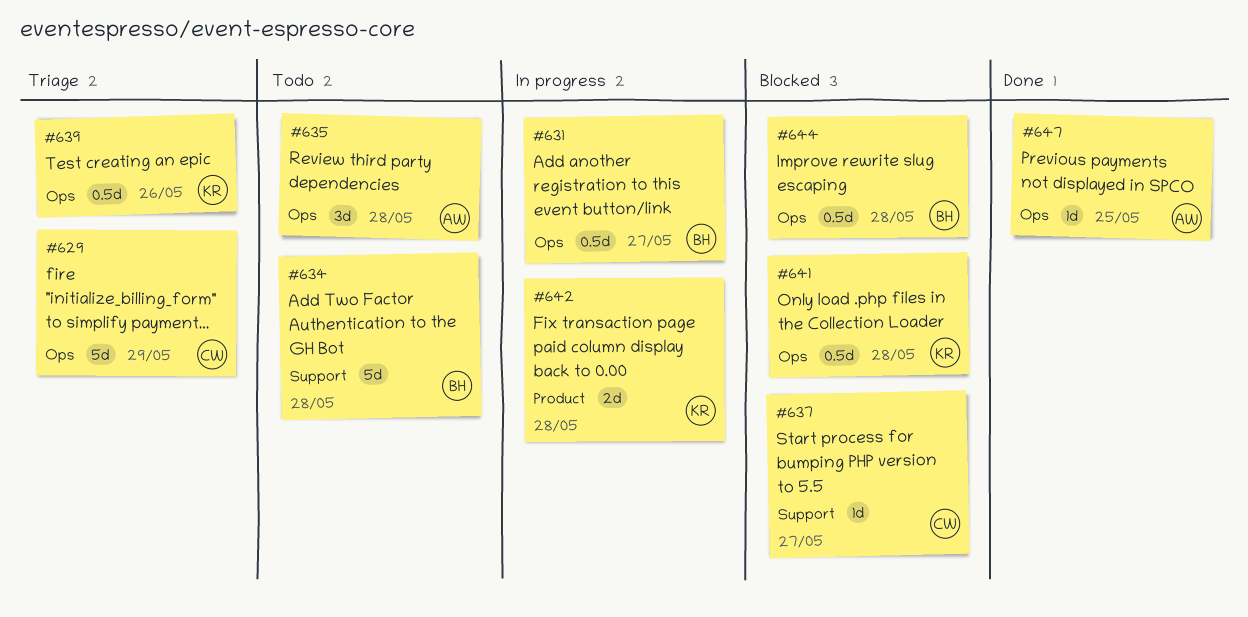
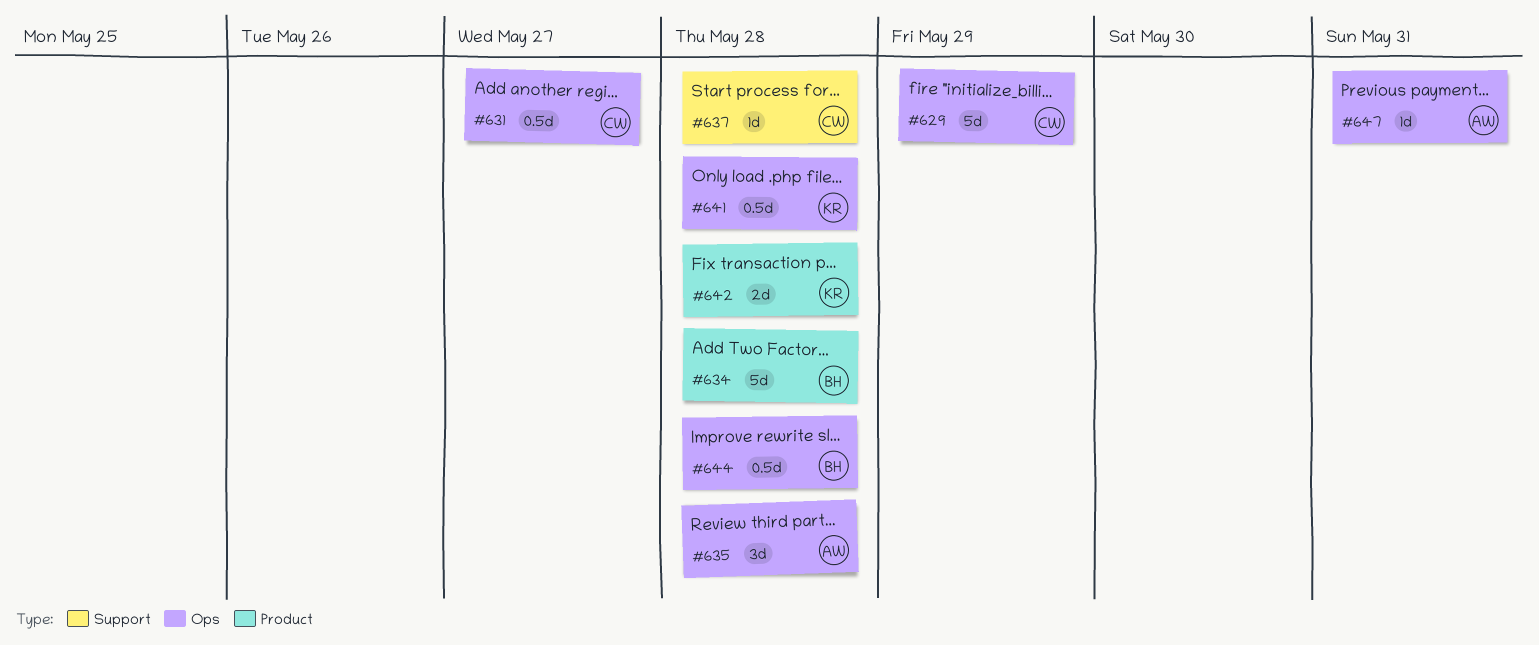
#631, owner: BH -> CW
#634, label: Support -> Product
#637, due: May 27 -> May 28
#639: present -> none
#647, due: May 25 -> May 31

